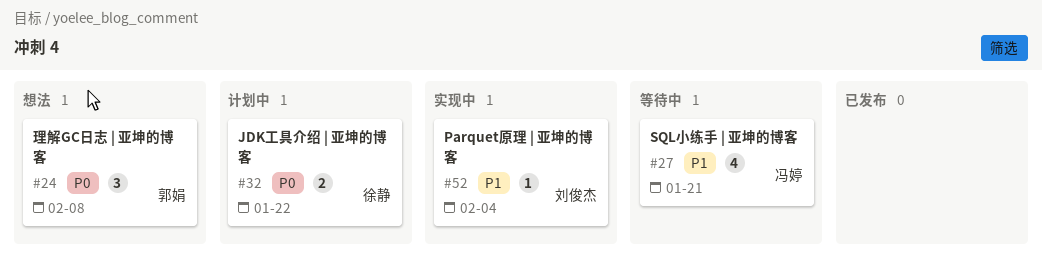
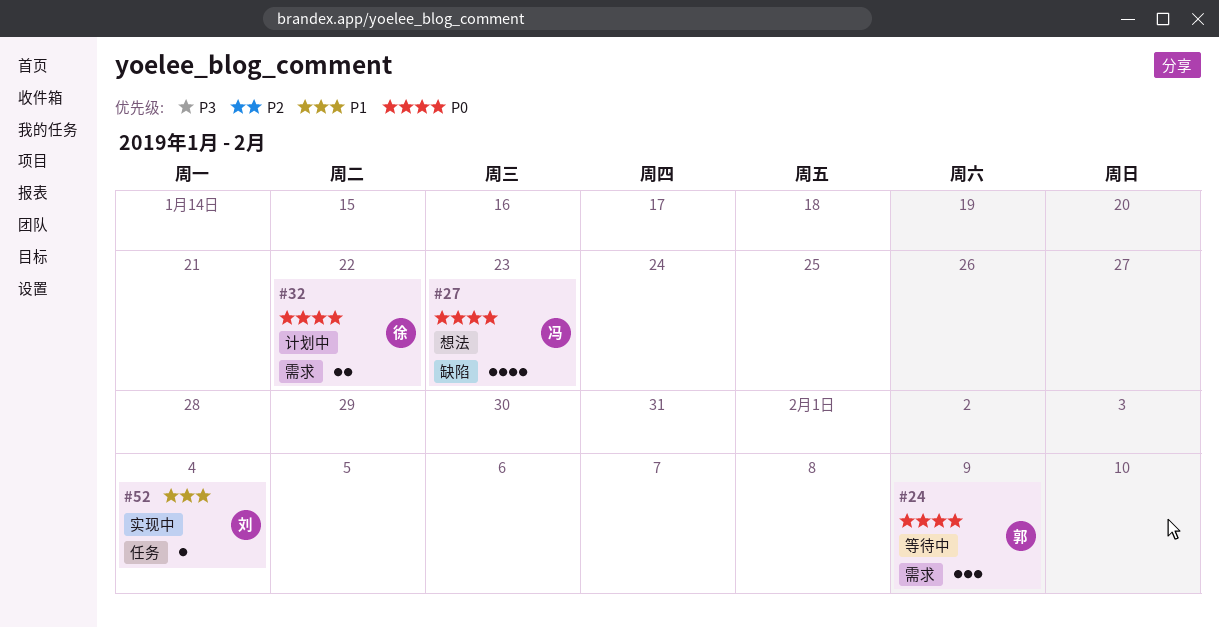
#24, status: 想法 -> 等待中
#24, due: Feb 8 -> Feb 9
#27, status: 等待中 -> 想法
#27, priority: P1 -> P0
#27, due: Jan 21 -> Jan 23

